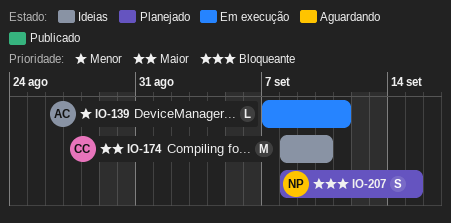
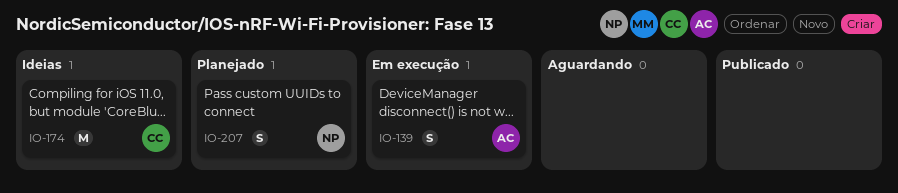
IO-139, estimate: L -> S

